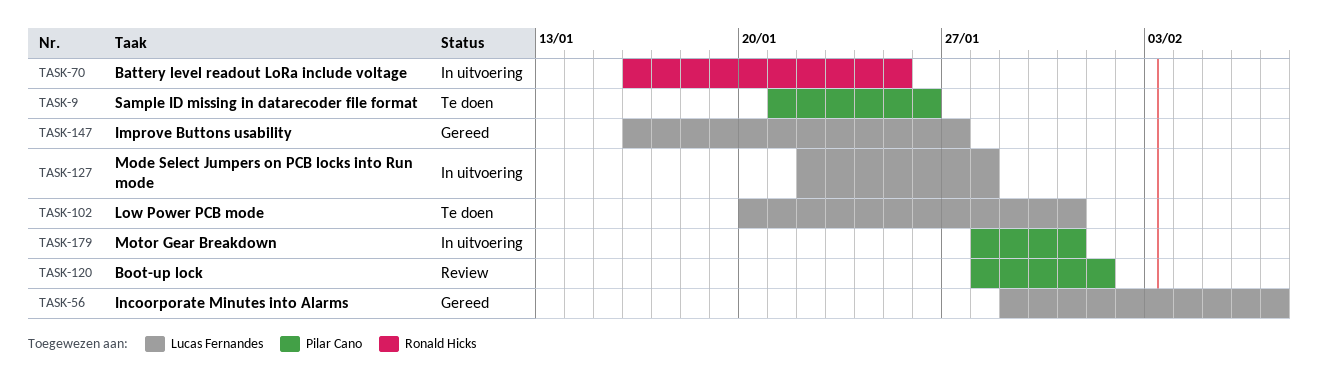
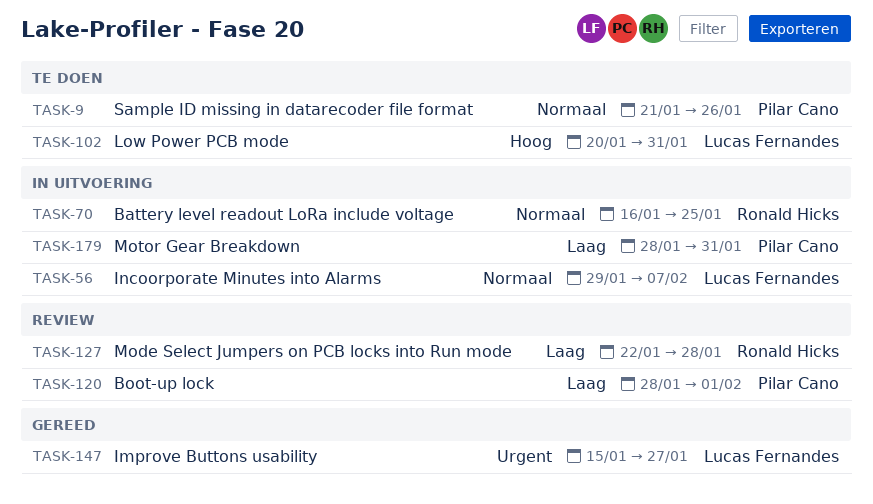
TASK-56, status: Gereed -> In uitvoering
TASK-127, status: In uitvoering -> Review
TASK-127, owner: Lucas Fernandes -> Ronald Hicks
TASK-147, start: Jan 16 -> Jan 15

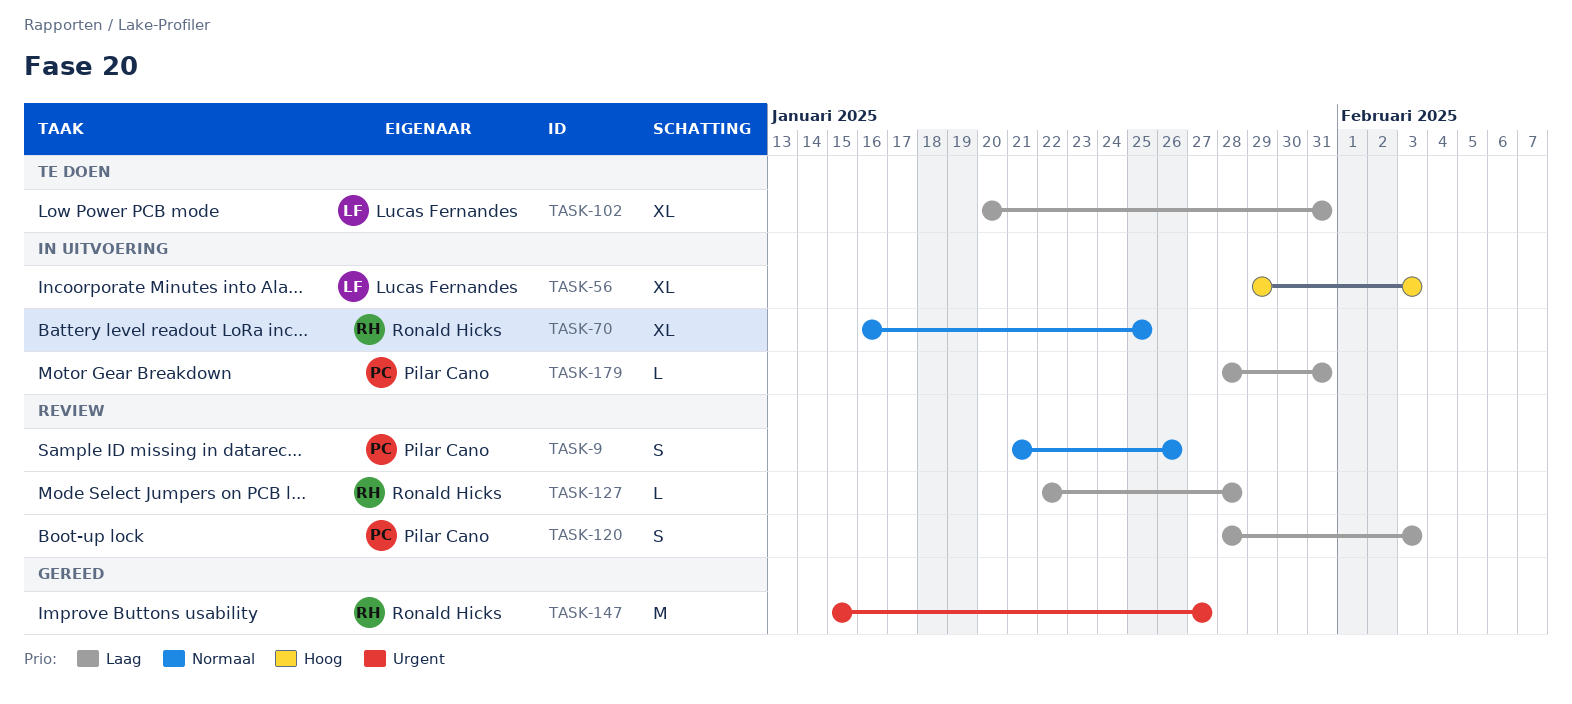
TASK-9, status: Te doen -> Review
TASK-56, priority: Normaal -> Hoog
TASK-56, due: Feb 7 -> Feb 3
TASK-102, priority: Hoog -> Laag
TASK-120, due: Feb 1 -> Feb 3
TASK-147, owner: Lucas Fernandes -> Ronald Hicks

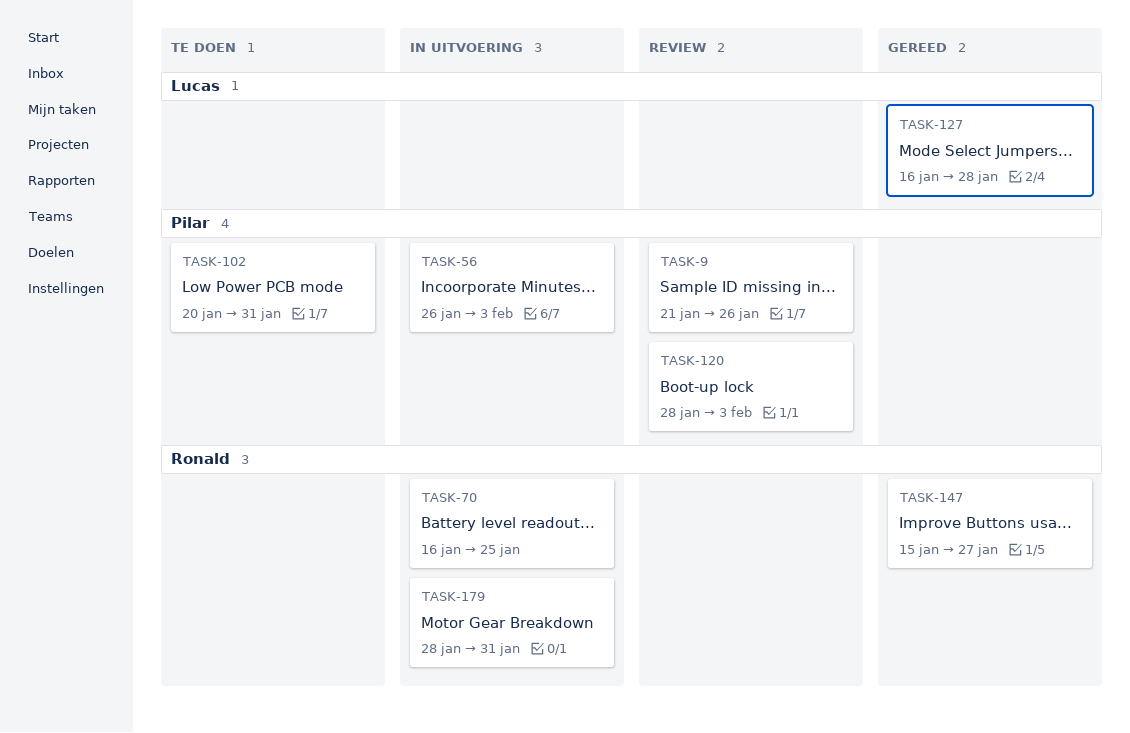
TASK-56, owner: Lucas Fernandes -> Pilar Cano
TASK-56, start: Jan 29 -> Jan 26
TASK-102, owner: Lucas Fernandes -> Pilar Cano
TASK-127, status: Review -> Gereed
TASK-127, owner: Ronald Hicks -> Lucas Fernandes
TASK-127, start: Jan 22 -> Jan 16
TASK-179, owner: Pilar Cano -> Ronald Hicks

